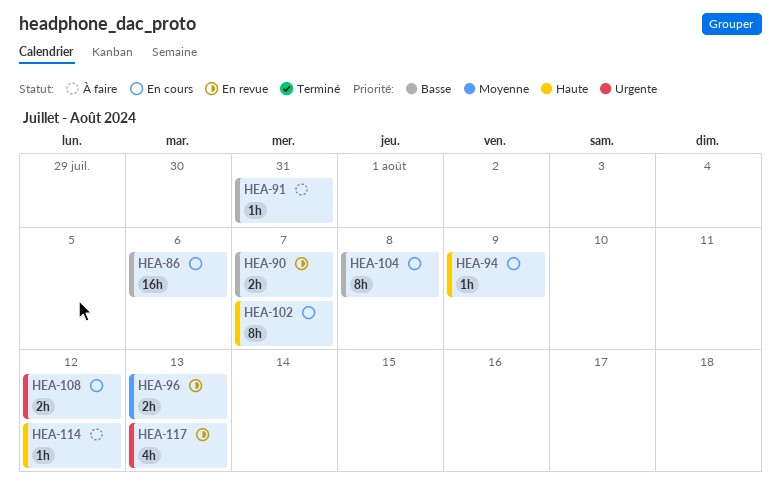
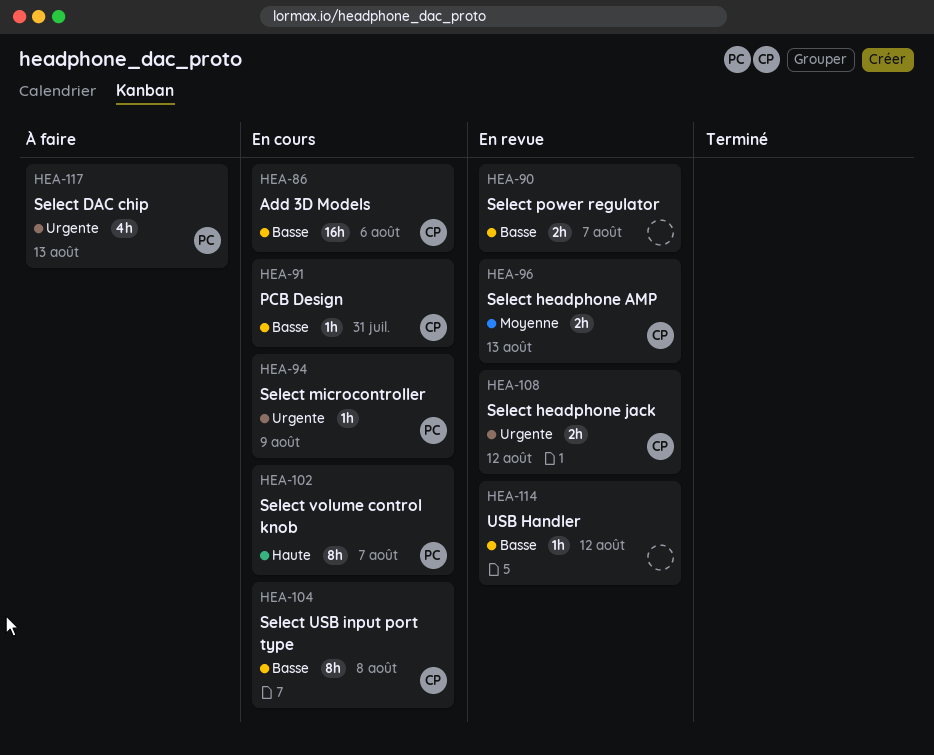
HEA-91, status: À faire -> En cours
HEA-94, priority: Haute -> Urgente
HEA-108, status: En cours -> En revue
HEA-114, status: À faire -> En revue
HEA-114, priority: Haute -> Basse
HEA-117, status: En revue -> À faire

